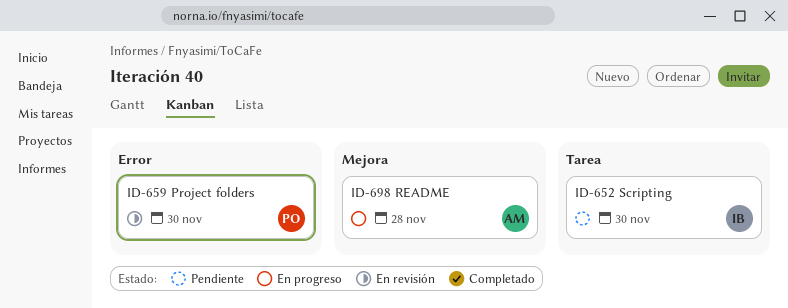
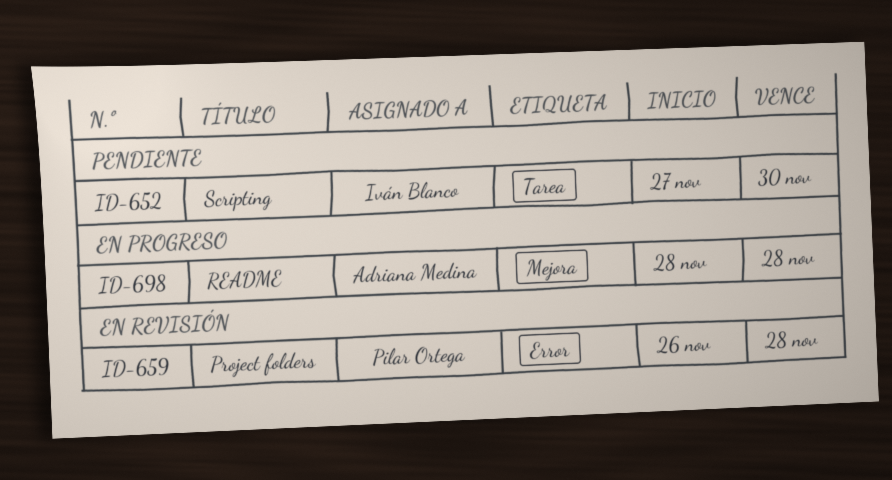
ID-659, due: Nov 30 -> Nov 28

